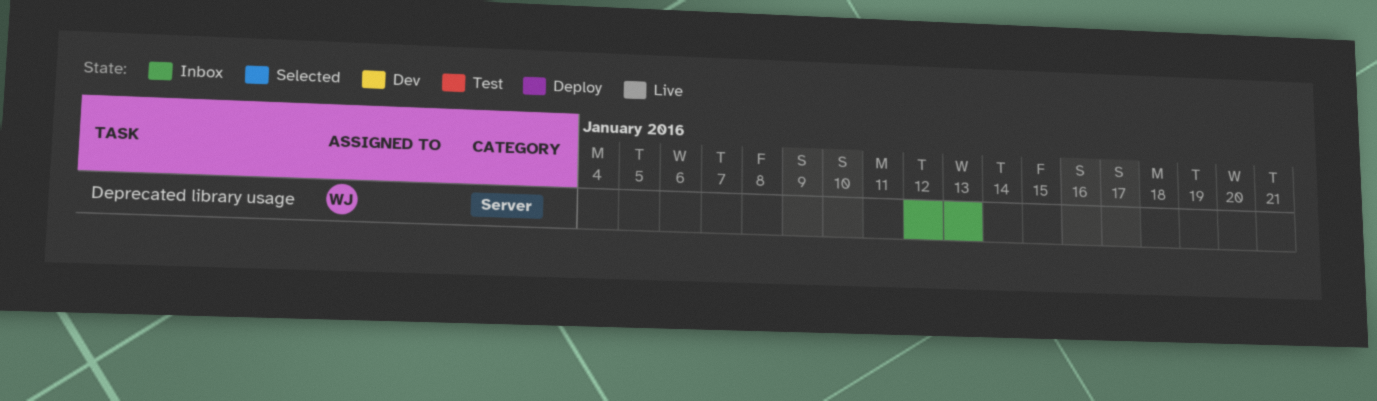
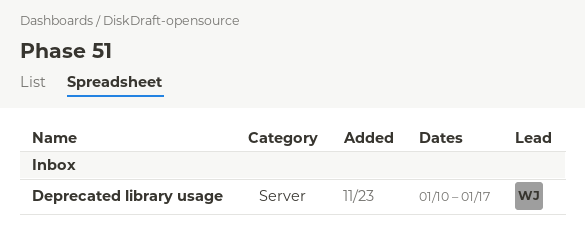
Deprecated library usage, start: Jan 12 -> Jan 10
Deprecated library usage, due: Jan 13 -> Jan 17

